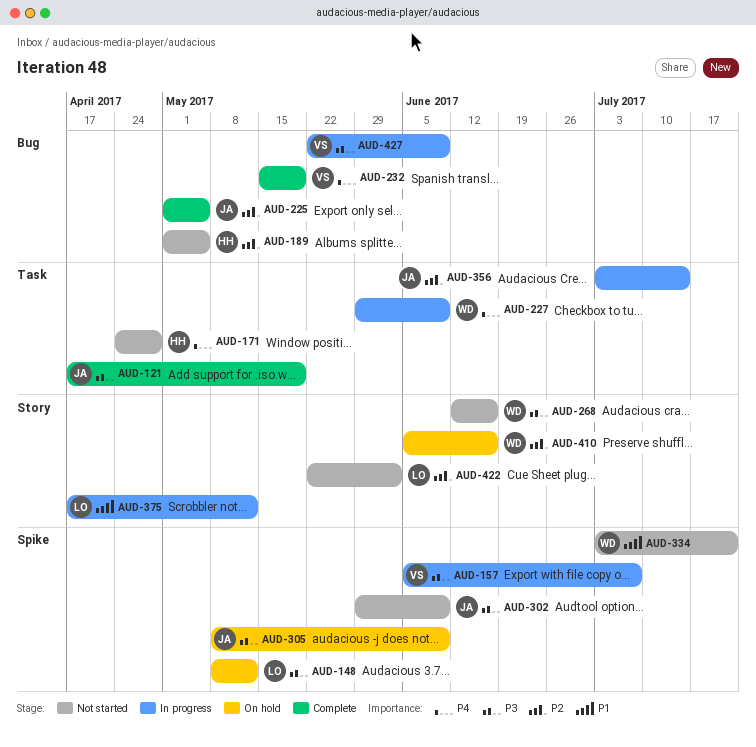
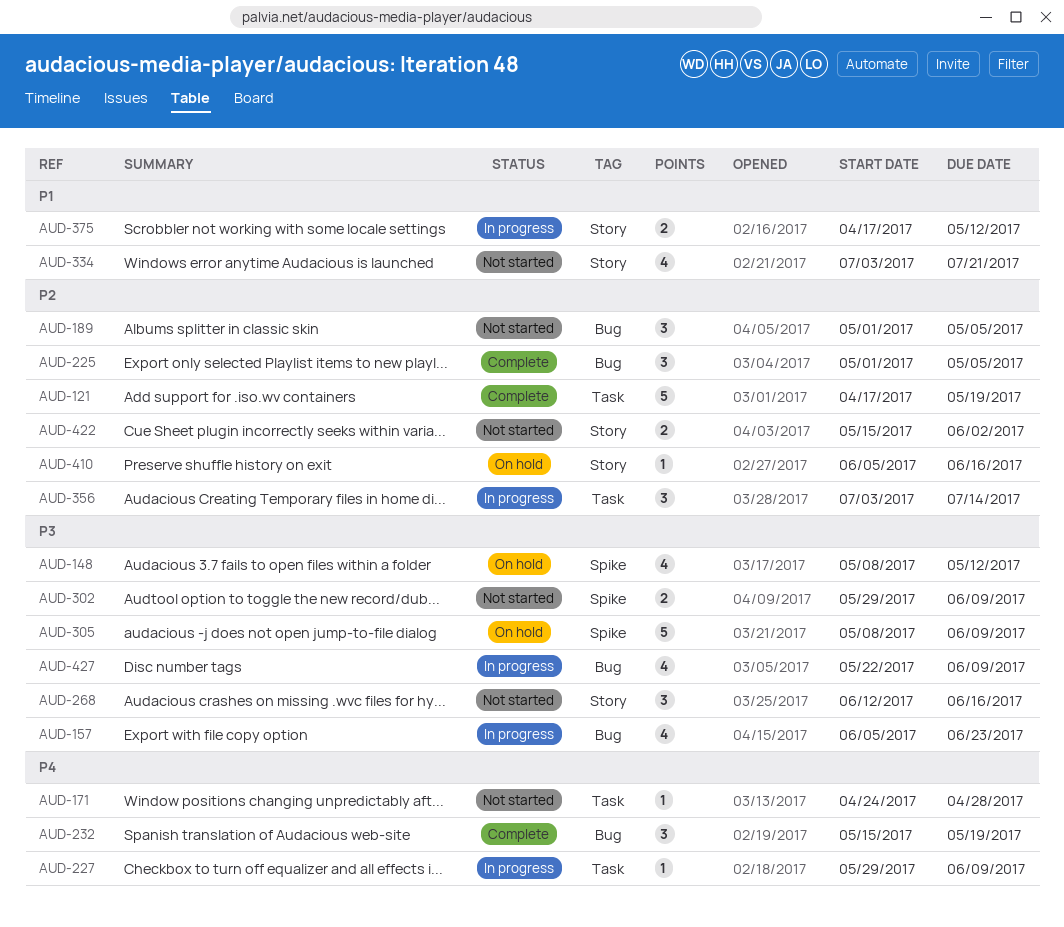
AUD-121, priority: P3 -> P2
AUD-157, label: Spike -> Bug
AUD-157, due: Jul 7 -> Jun 23
AUD-334, label: Spike -> Story
AUD-422, start: May 22 -> May 15

